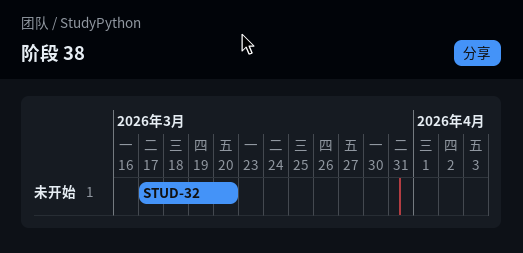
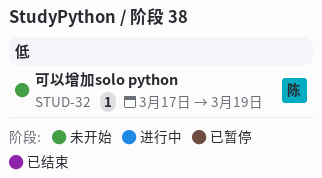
STUD-32, due: Mar 20 -> Mar 19

